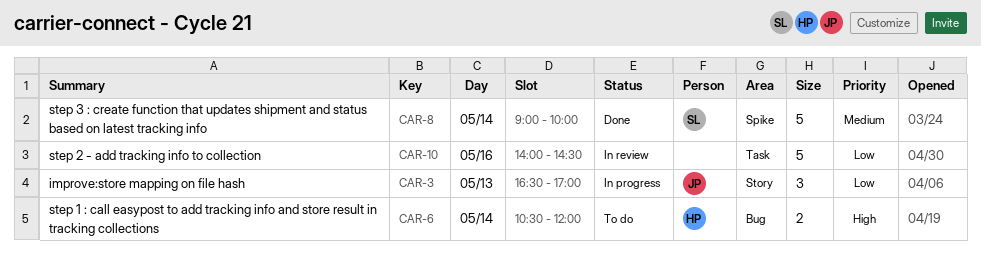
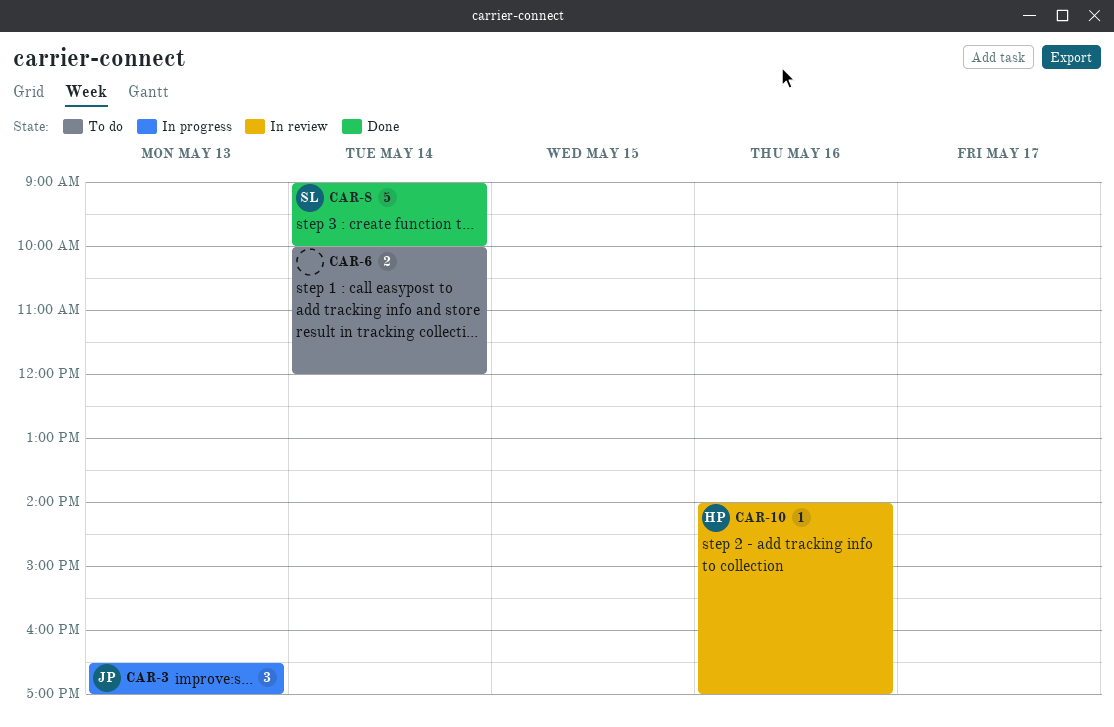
CAR-6, owner: HP -> none
CAR-6, begins: 10:30 -> 10:00
CAR-10, owner: none -> HP
CAR-10, estimate: 5 -> 1
CAR-10, ends: 14:30 -> 17:00

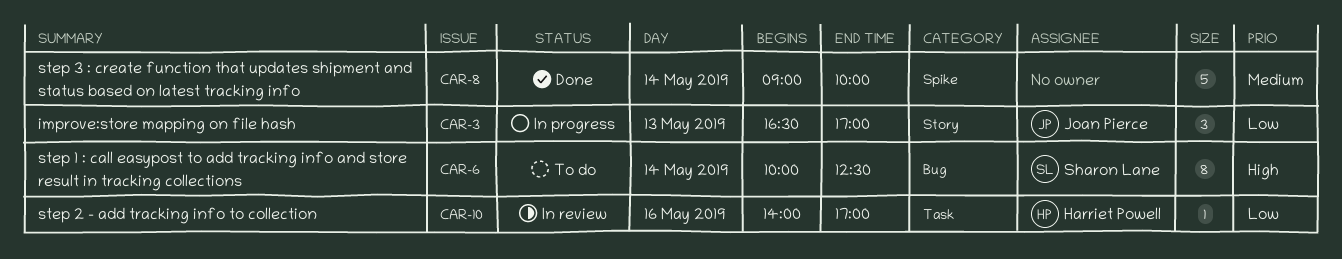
CAR-6, owner: none -> Sharon Lane
CAR-6, estimate: 2 -> 8
CAR-6, ends: 12:00 -> 12:30
CAR-8, owner: Sharon Lane -> none

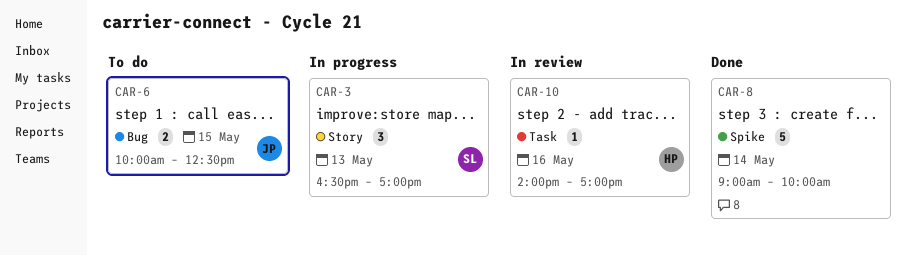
CAR-3, owner: Joan Pierce -> Sharon Lane
CAR-6, owner: Sharon Lane -> Joan Pierce
CAR-6, estimate: 8 -> 2
CAR-6, day: May 14 -> May 15

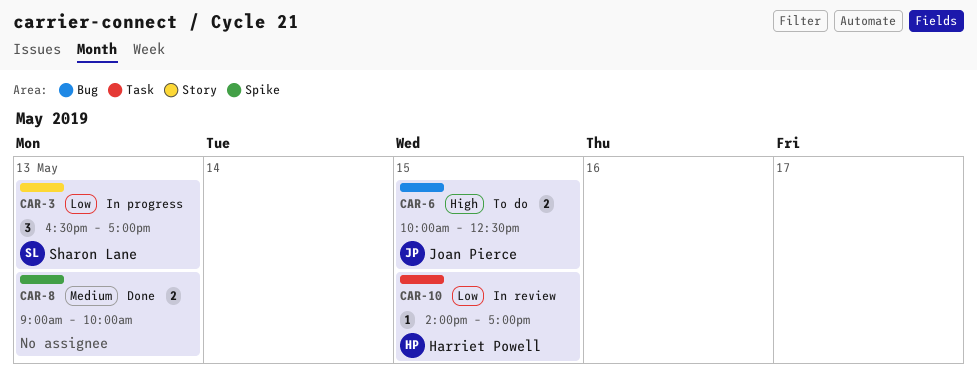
CAR-8, estimate: 5 -> 2
CAR-8, day: May 14 -> May 13
CAR-10, day: May 16 -> May 15

